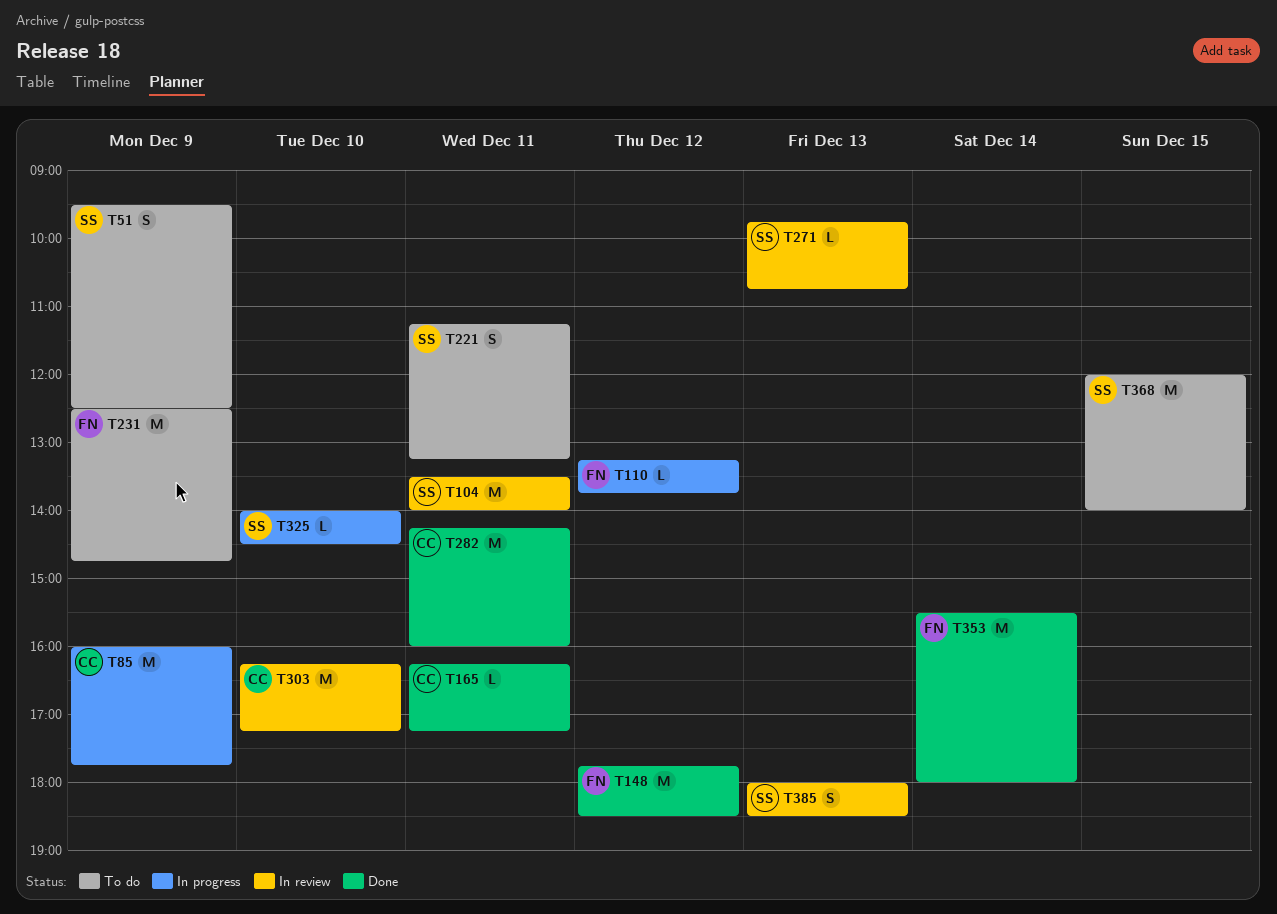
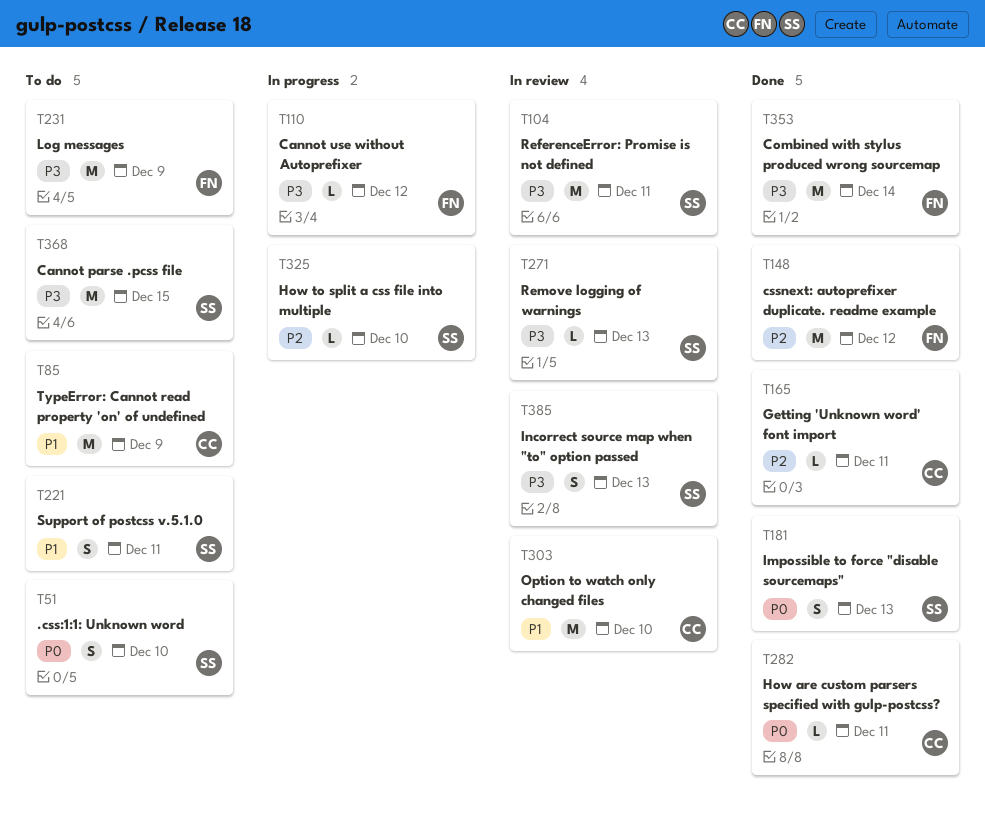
T51, day: Dec 9 -> Dec 10
T85, status: In progress -> To do
T181: none -> present
T282, estimate: M -> L

